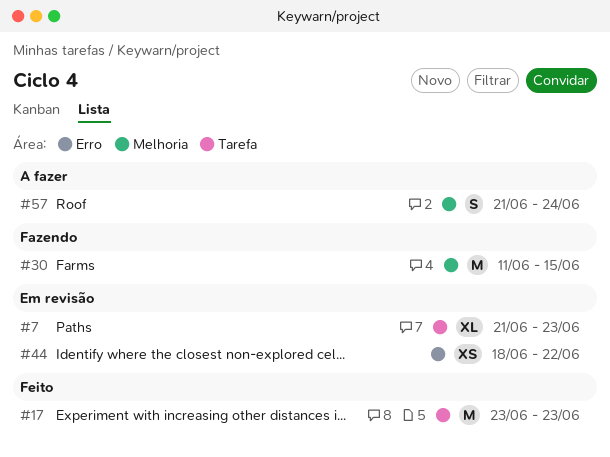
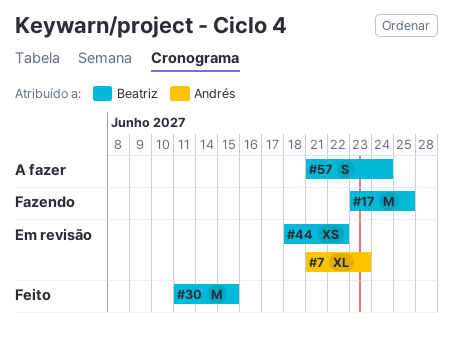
#17, status: Feito -> Fazendo
#17, due: Jun 23 -> Jun 25
#30, status: Fazendo -> Feito

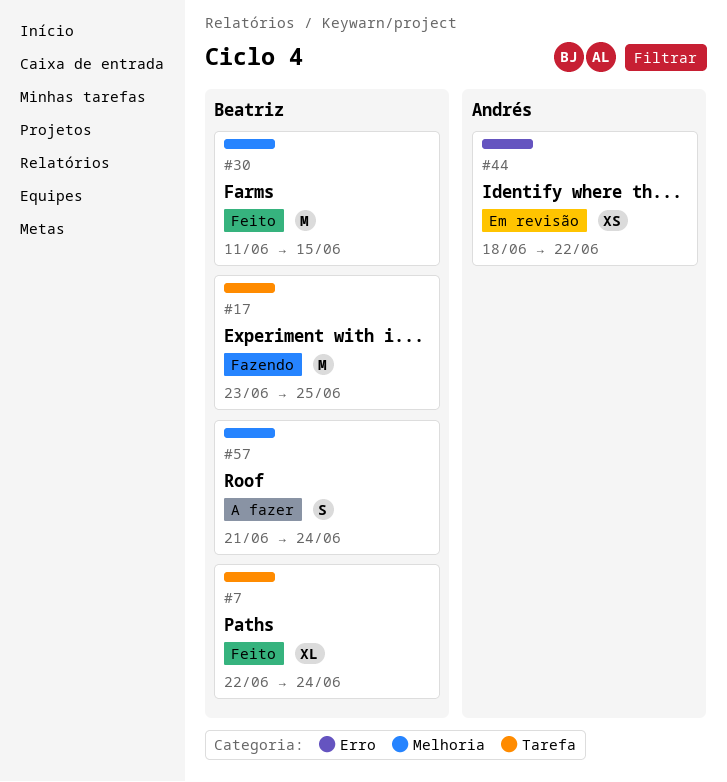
#7, status: Em revisão -> Feito
#7, owner: Andrés -> Beatriz
#7, start: Jun 21 -> Jun 22
#7, due: Jun 23 -> Jun 24
#44, owner: Beatriz -> Andrés

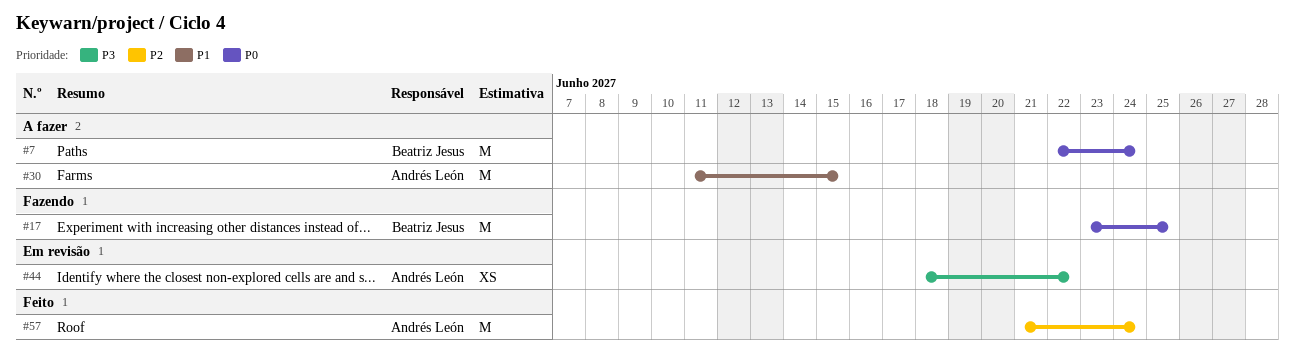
#7, status: Feito -> A fazer
#7, estimate: XL -> M
#30, status: Feito -> A fazer
#30, owner: Beatriz Jesus -> Andrés León
#57, status: A fazer -> Feito
#57, owner: Beatriz Jesus -> Andrés León
#57, estimate: S -> M

